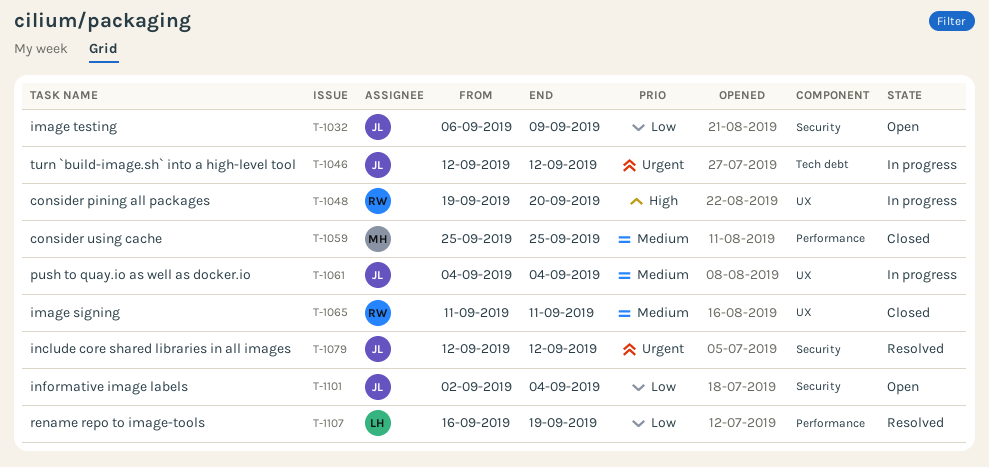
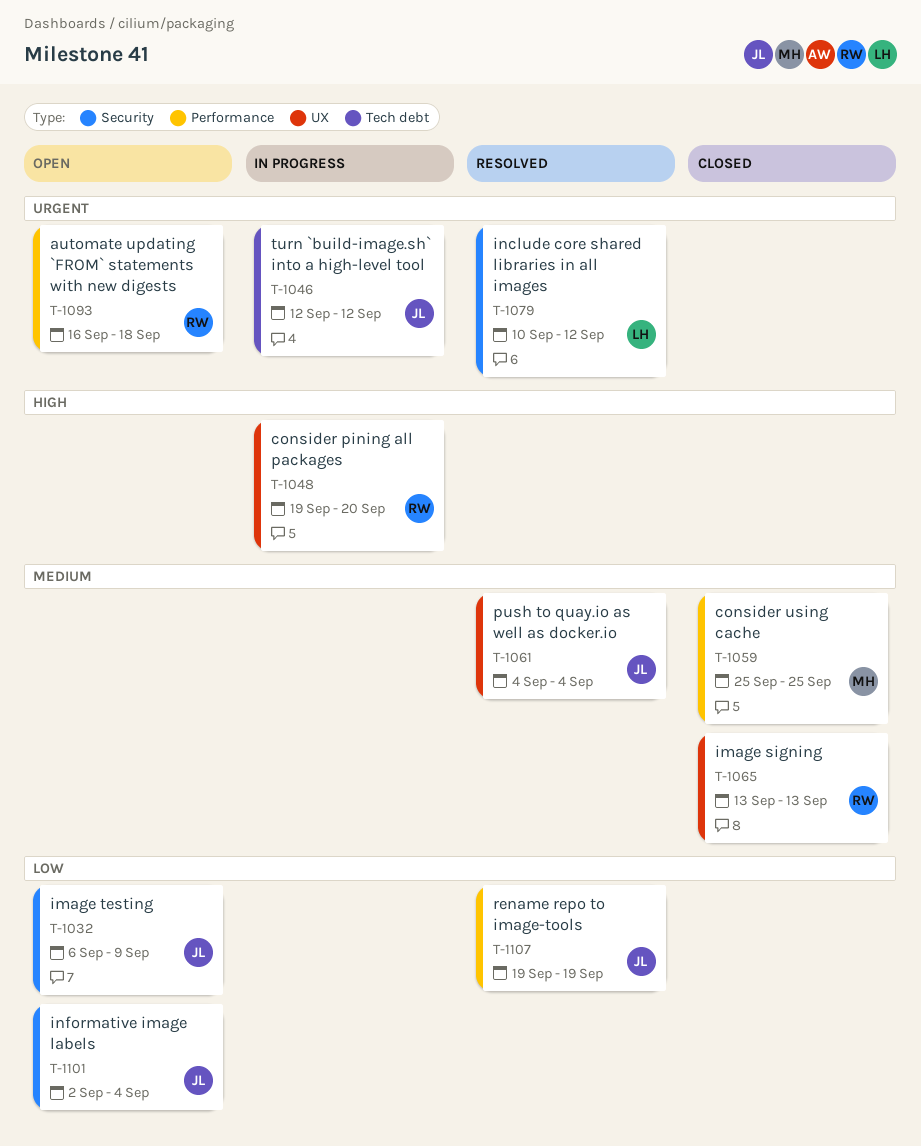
T-1061, status: In progress -> Resolved
T-1065, start: Sep 11 -> Sep 13
T-1065, due: Sep 11 -> Sep 13
T-1079, owner: JL -> LH
T-1079, start: Sep 12 -> Sep 10
T-1093: none -> present
T-1107, owner: LH -> JL
T-1107, start: Sep 16 -> Sep 19

